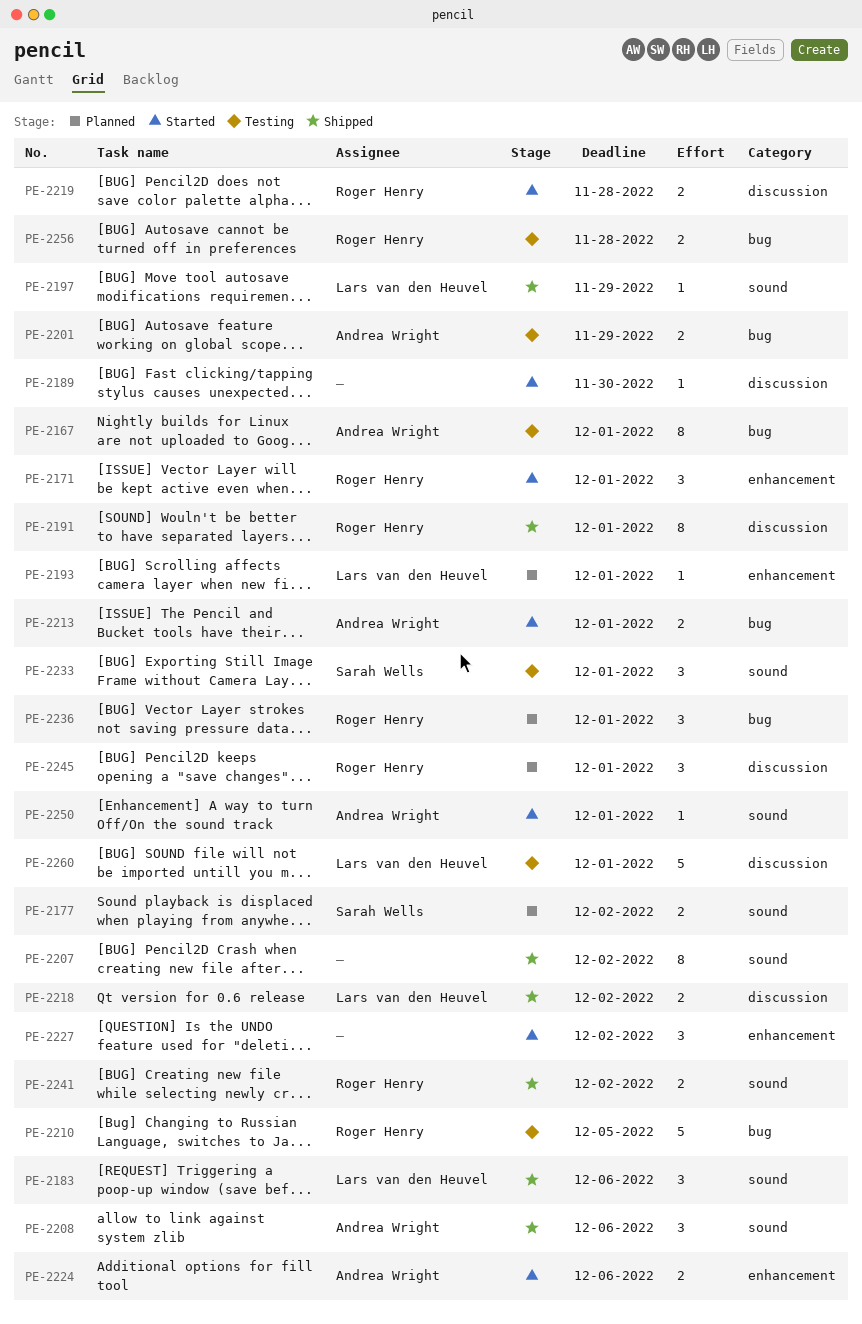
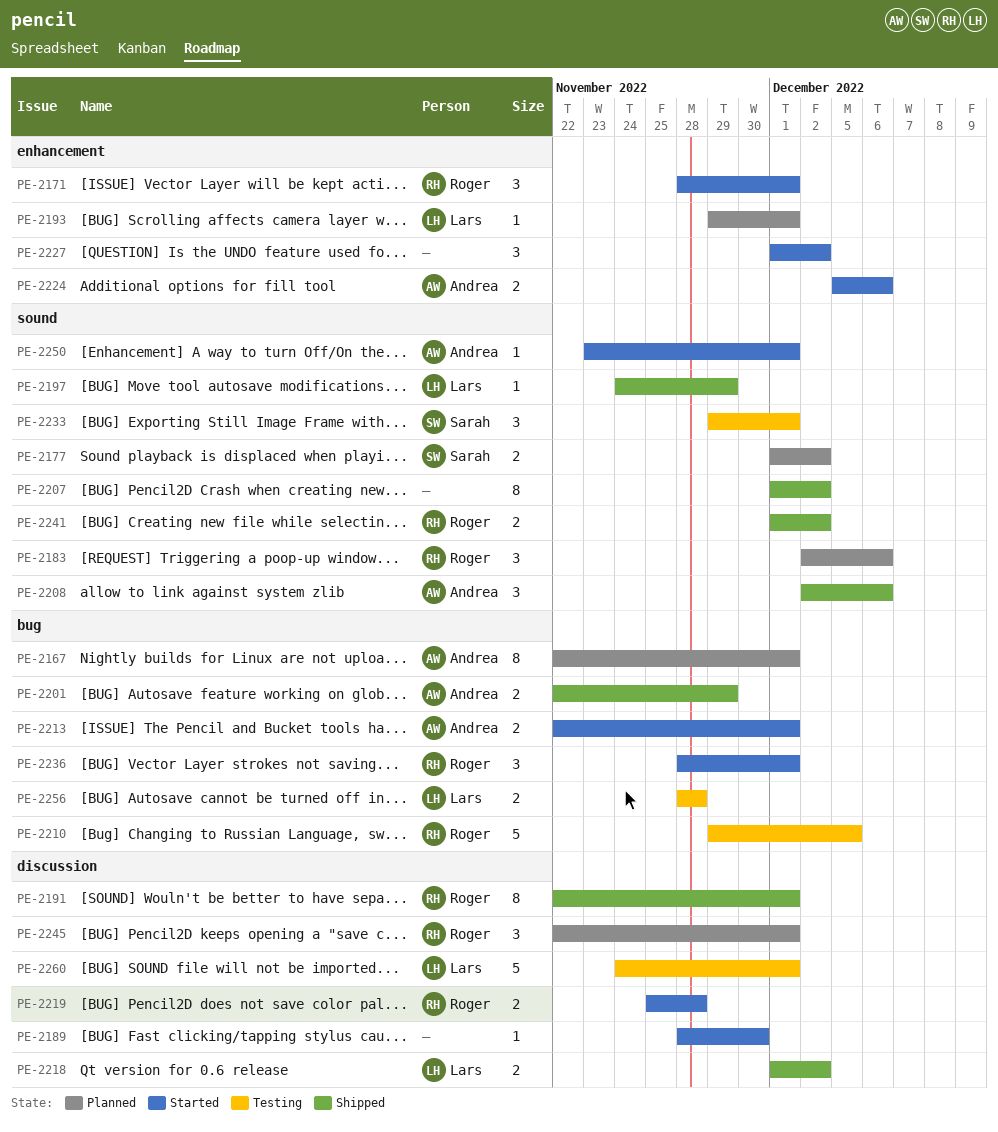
PE-2167, status: Testing -> Planned
PE-2183, status: Shipped -> Planned
PE-2183, owner: Lars van den Heuvel -> Roger Henry
PE-2201, status: Testing -> Shipped
PE-2236, status: Planned -> Started
PE-2256, owner: Roger Henry -> Lars van den Heuvel

